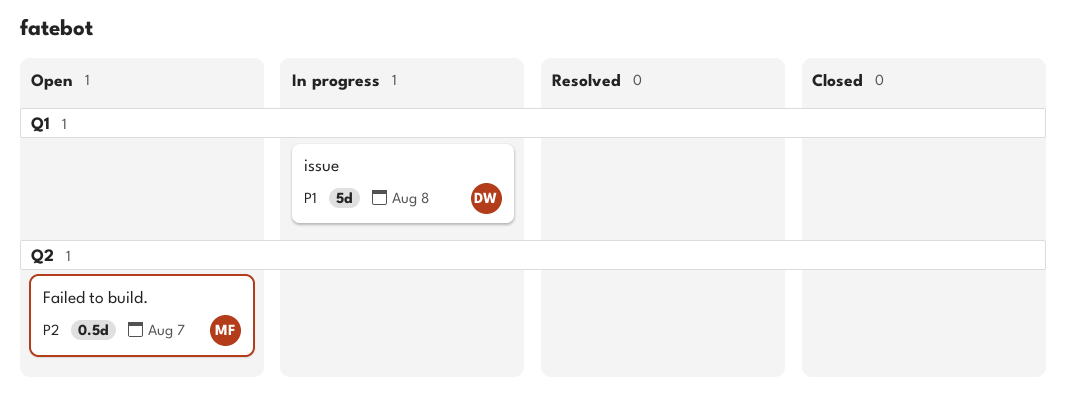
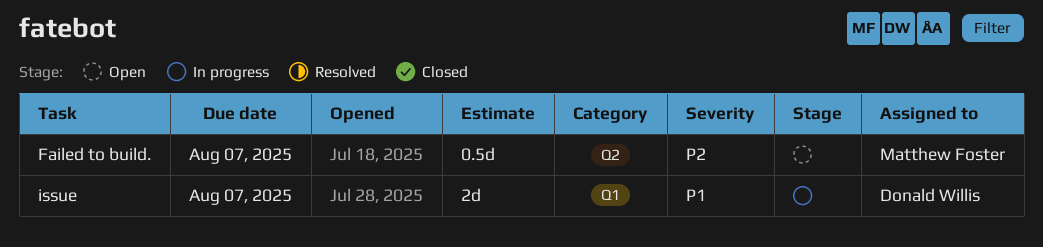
issue, estimate: 5d -> 2d
issue, due: Aug 8 -> Aug 7

